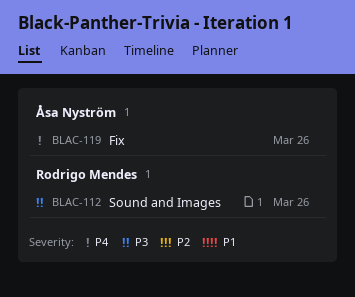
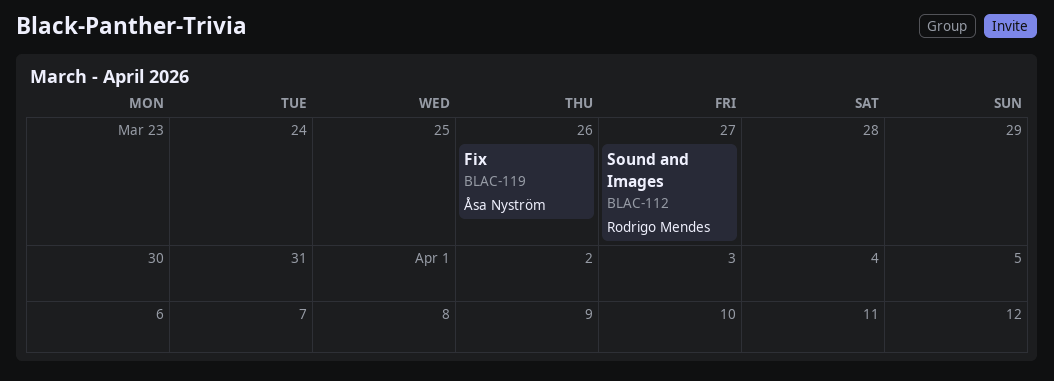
BLAC-112, due: Mar 26 -> Mar 27

